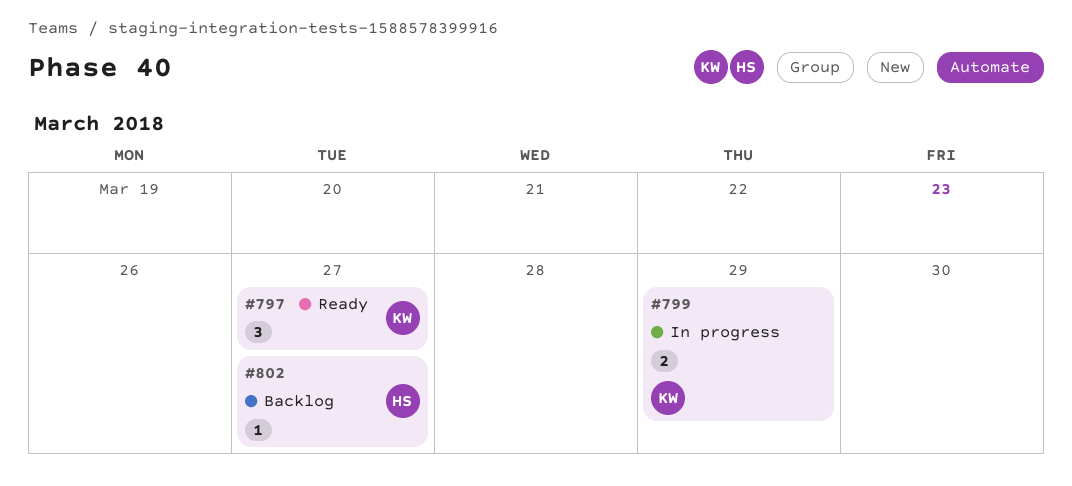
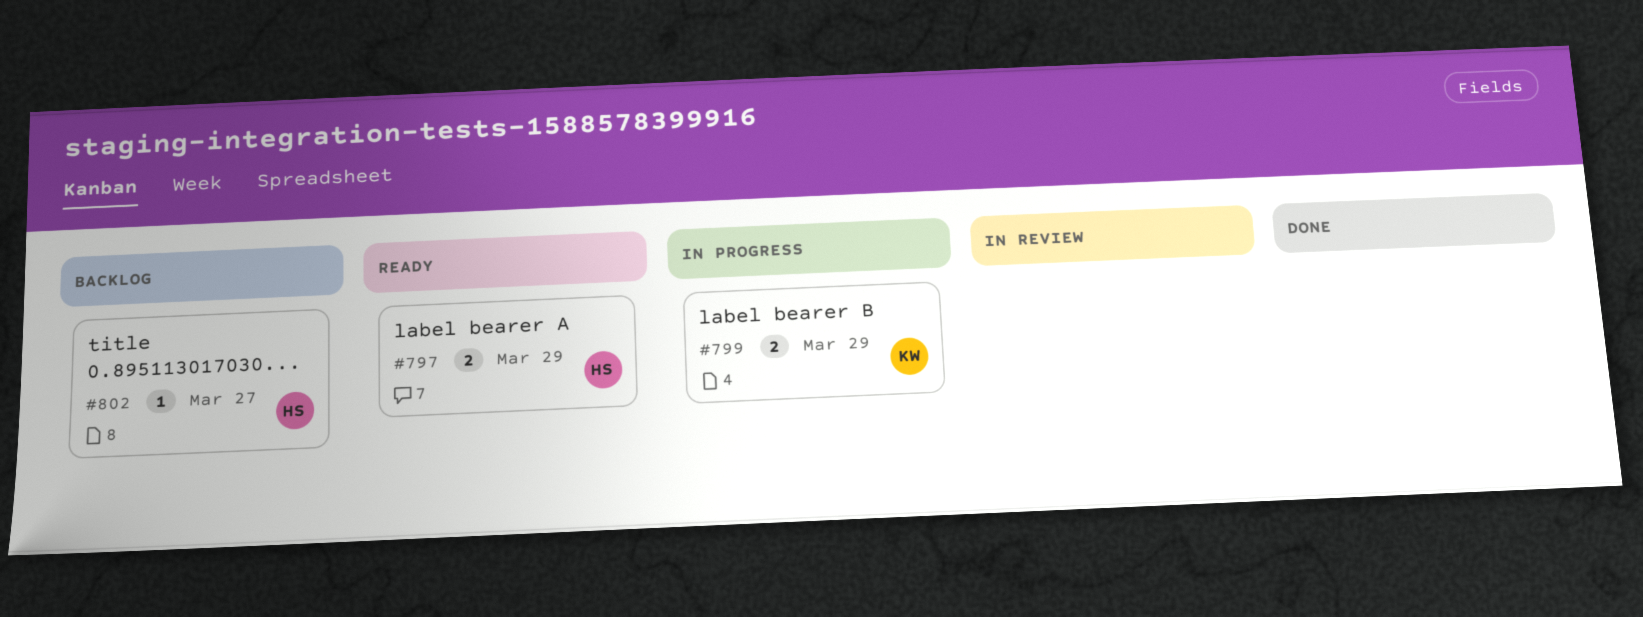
#797, owner: KW -> HS
#797, estimate: 3 -> 2
#797, due: Mar 27 -> Mar 29

